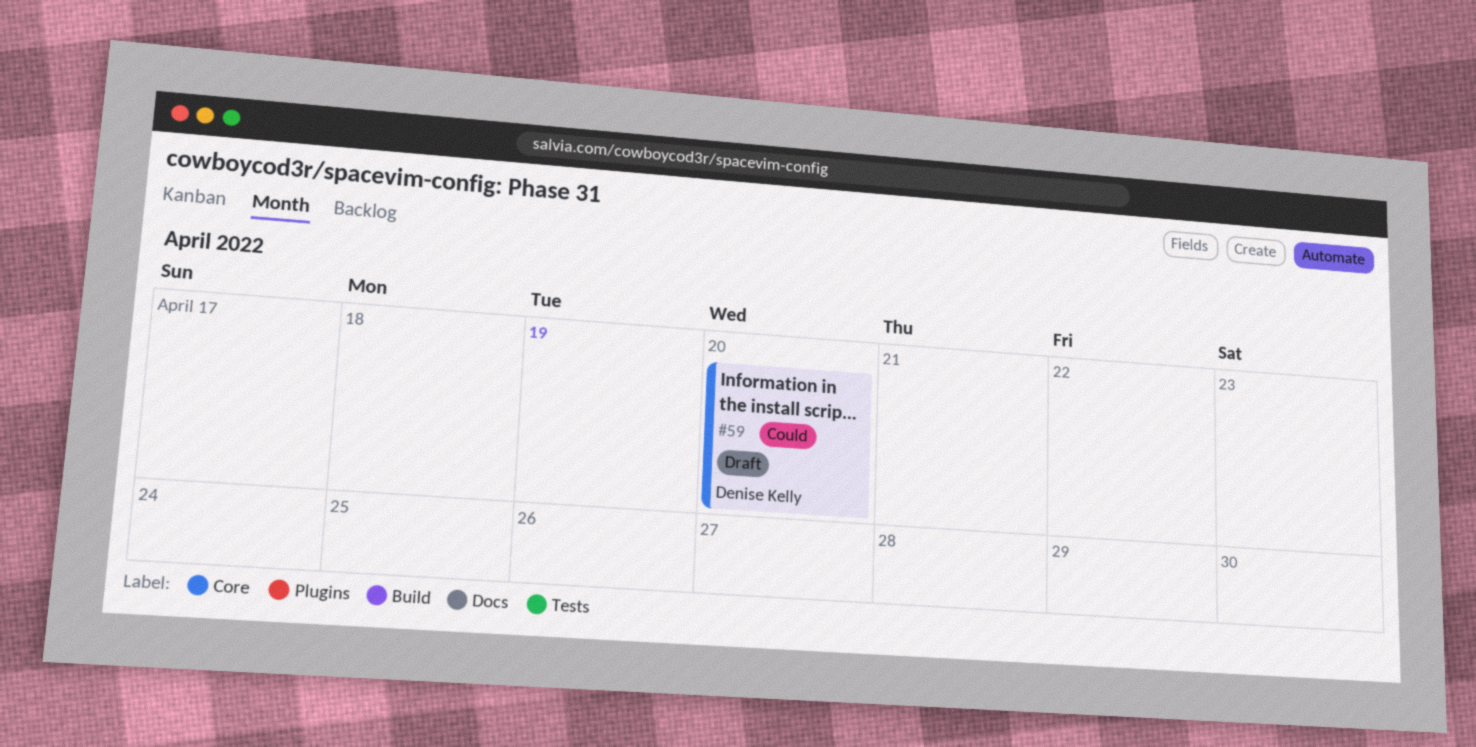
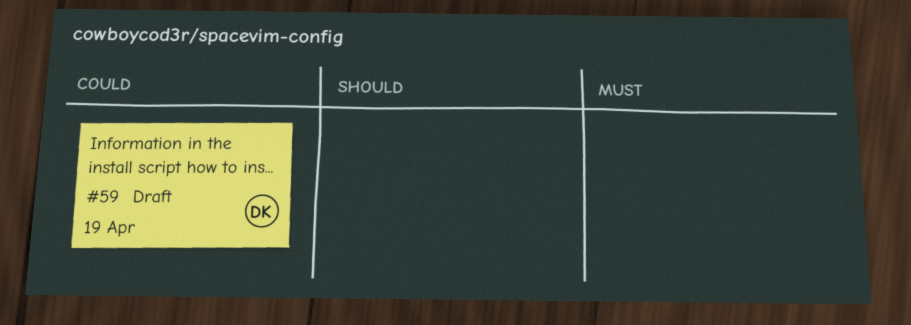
#59, due: Apr 20 -> Apr 19

